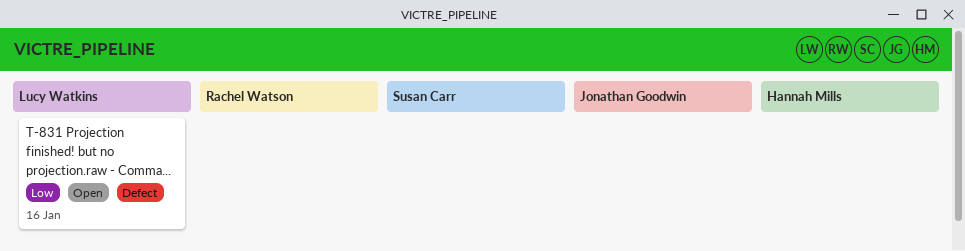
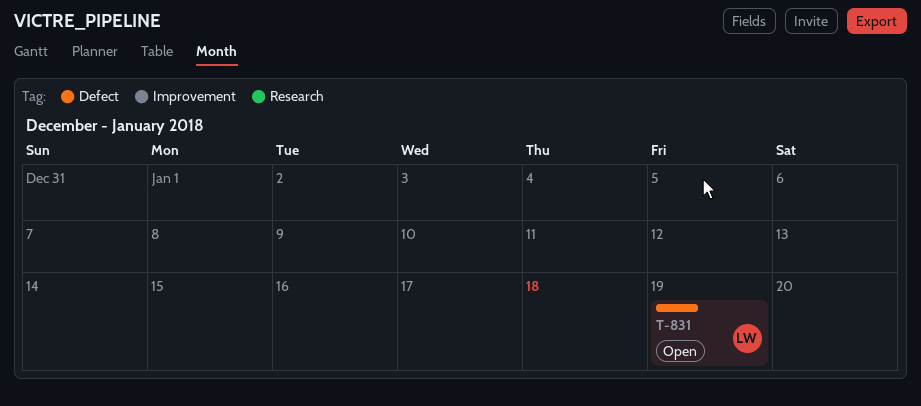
T-831, due: Jan 16 -> Jan 19

